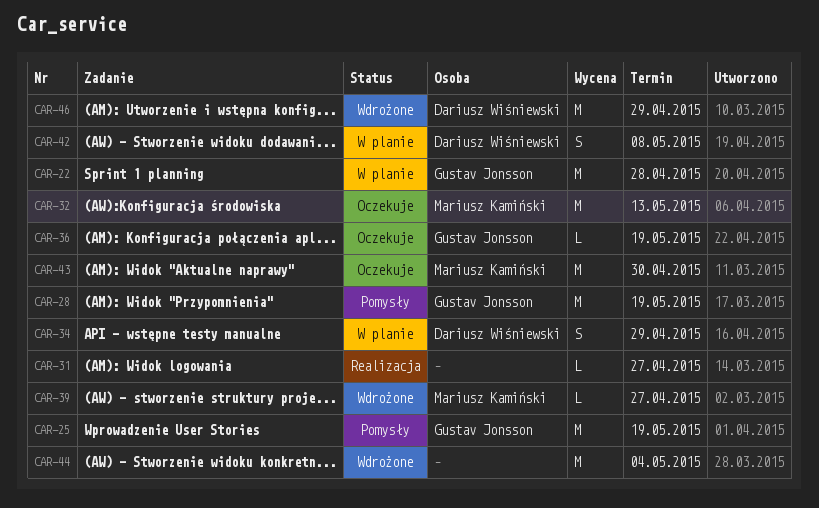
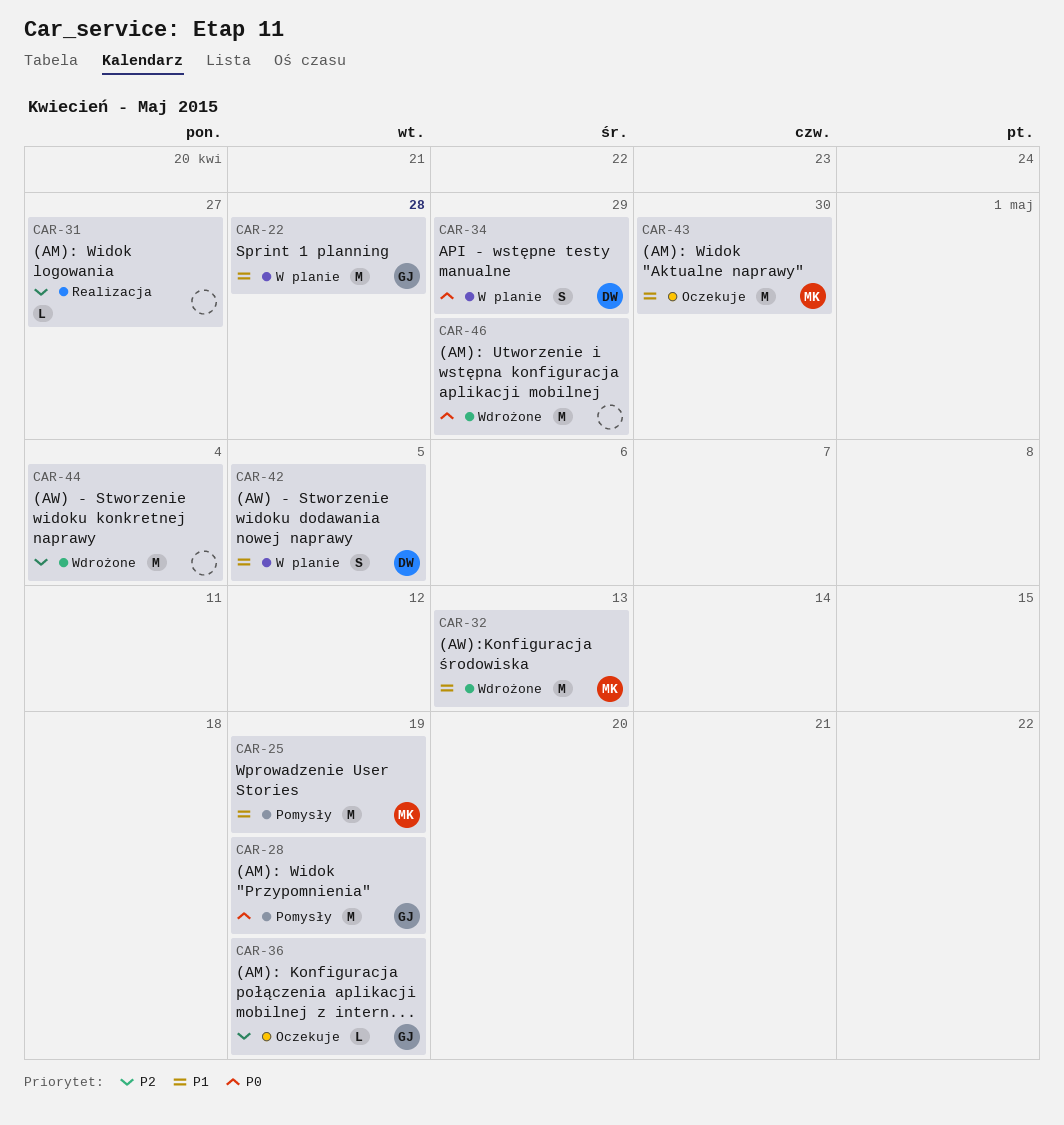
CAR-25, owner: Gustav Jonsson -> Mariusz Kamiński
CAR-32, status: Oczekuje -> Wdrożone
CAR-39: present -> none
CAR-42, due: May 8 -> May 5
CAR-46, owner: Dariusz Wiśniewski -> none

